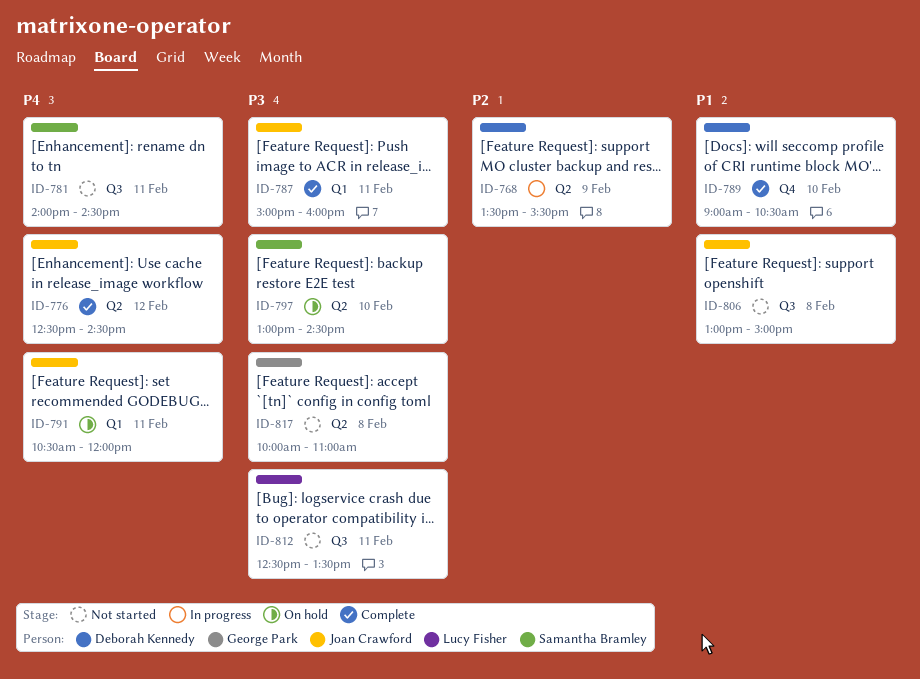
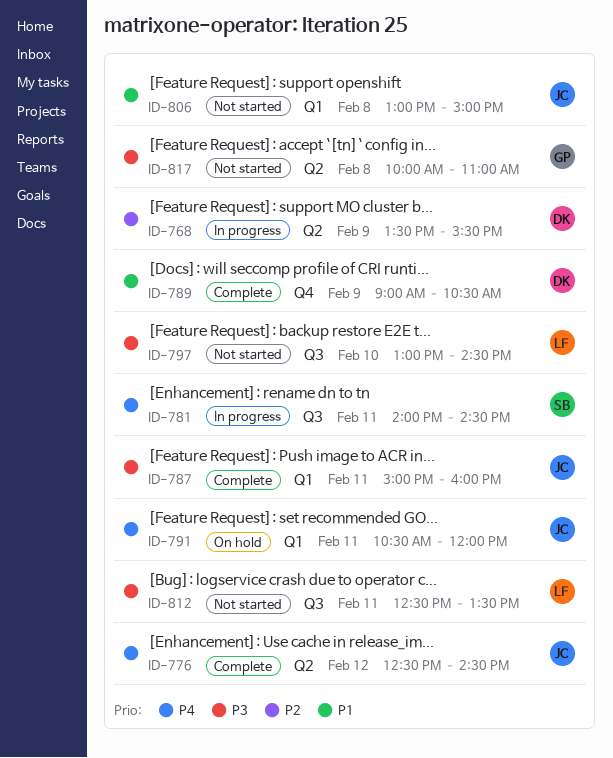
ID-781, status: Not started -> In progress
ID-789, day: Feb 10 -> Feb 9
ID-797, status: On hold -> Not started
ID-797, owner: Samantha Bramley -> Lucy Fisher
ID-797, label: Q2 -> Q3
ID-806, label: Q3 -> Q1

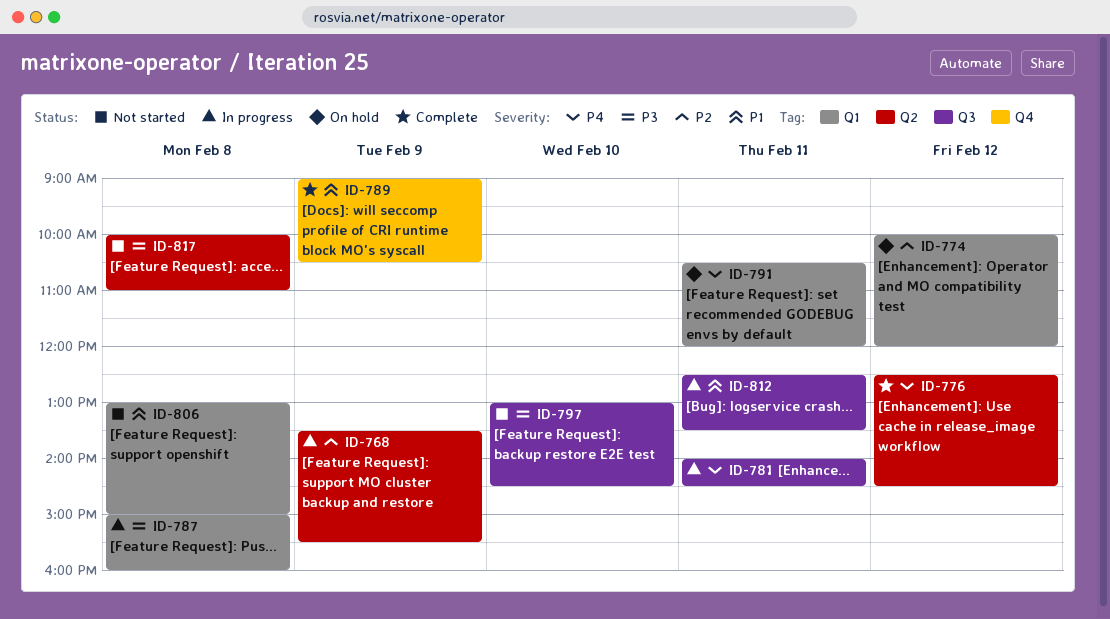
ID-774: none -> present
ID-787, status: Complete -> In progress
ID-787, day: Feb 11 -> Feb 8
ID-812, status: Not started -> In progress
ID-812, priority: P3 -> P1

